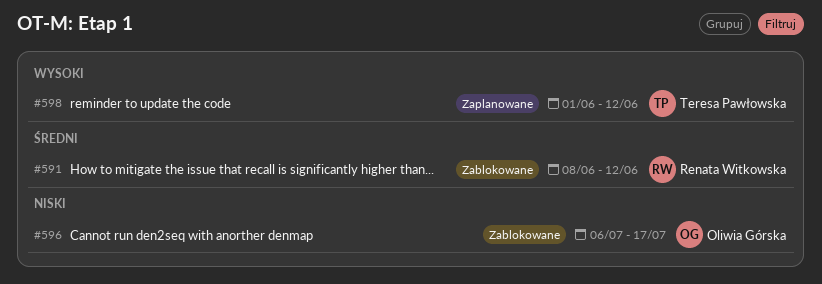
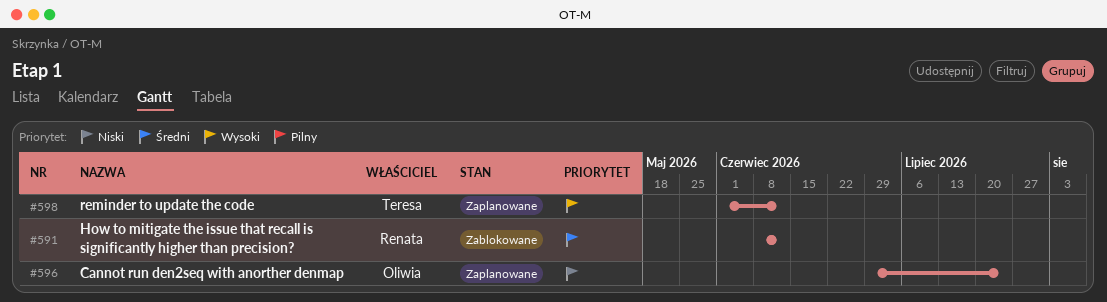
#596, status: Zablokowane -> Zaplanowane
#596, start: Jul 6 -> Jun 29
#596, due: Jul 17 -> Jul 24

